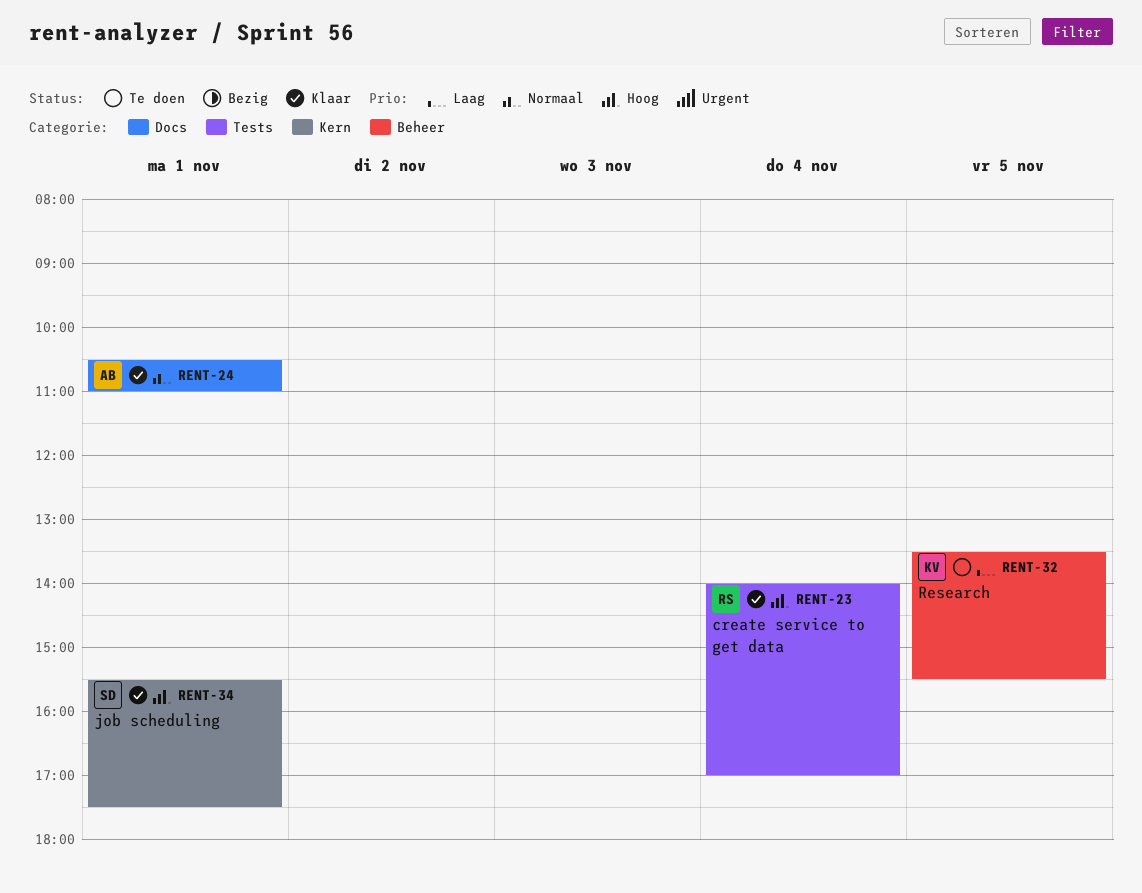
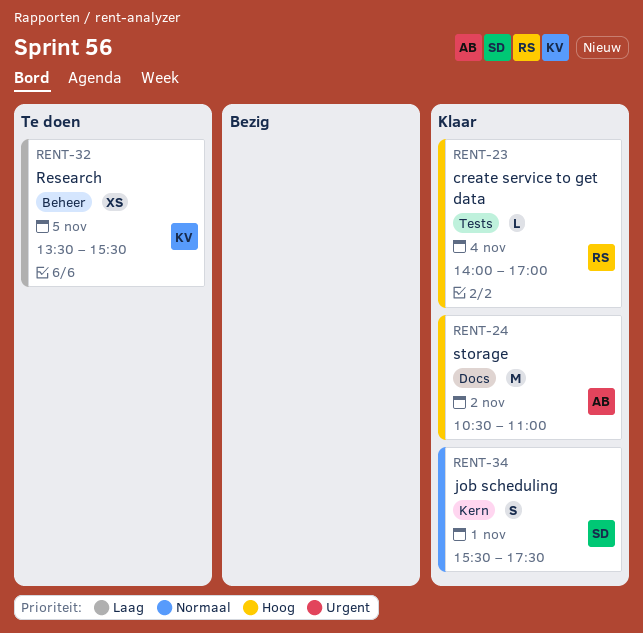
RENT-24, priority: Normaal -> Hoog
RENT-24, day: Nov 1 -> Nov 2
RENT-34, priority: Hoog -> Normaal

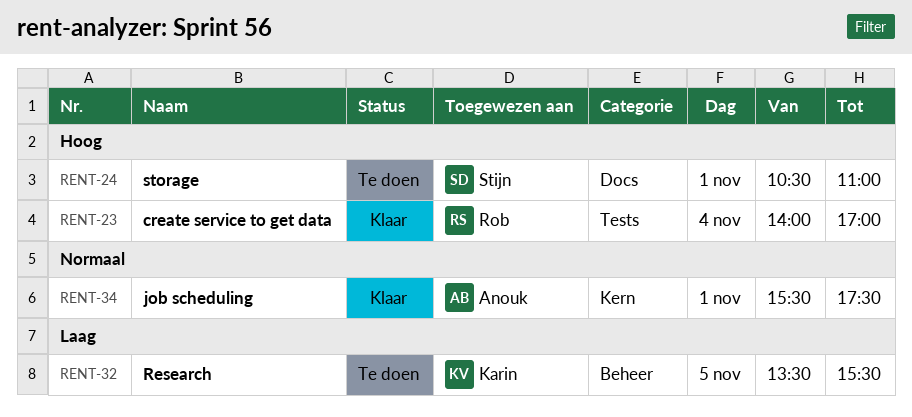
RENT-24, status: Klaar -> Te doen
RENT-24, owner: Anouk -> Stijn
RENT-24, day: Nov 2 -> Nov 1
RENT-34, owner: Stijn -> Anouk

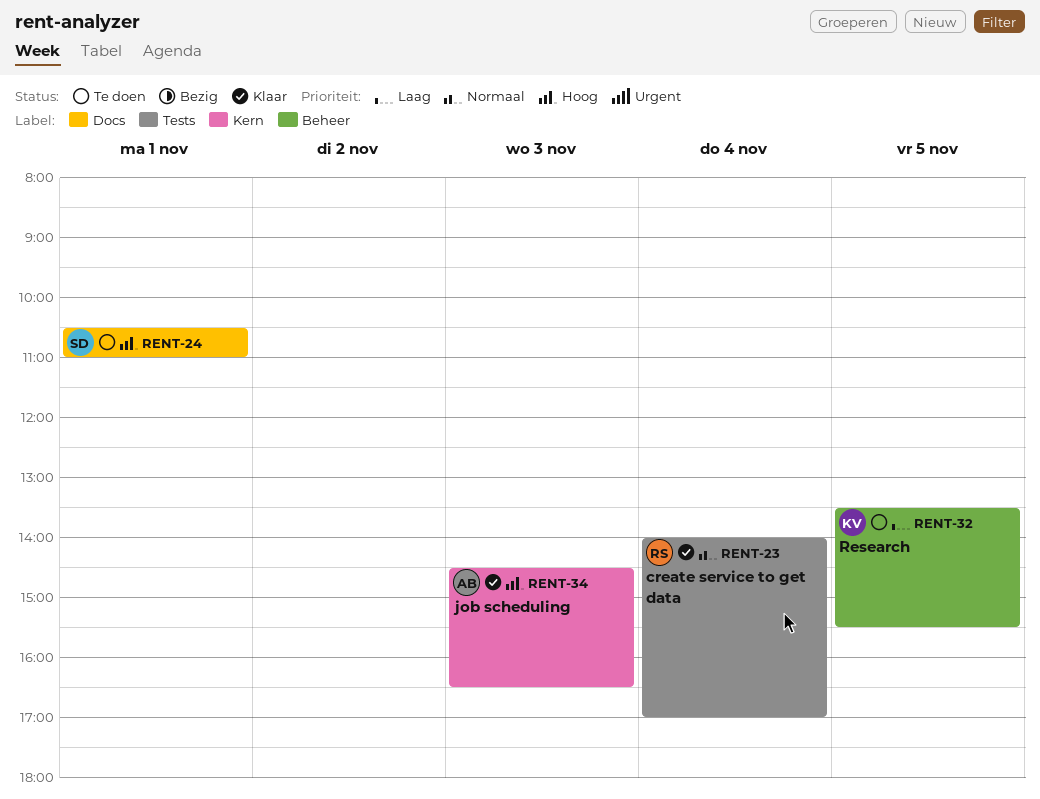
RENT-23, priority: Hoog -> Normaal
RENT-34, priority: Normaal -> Hoog
RENT-34, day: Nov 1 -> Nov 3
RENT-34, begins: 15:30 -> 14:30
RENT-34, ends: 17:30 -> 16:30

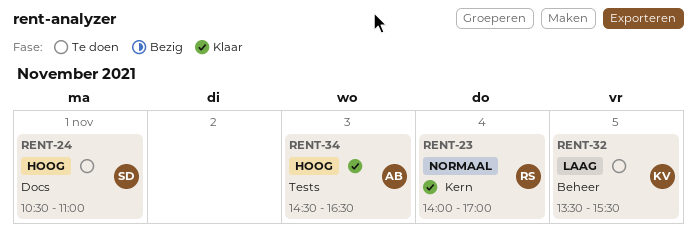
RENT-23, label: Tests -> Kern
RENT-34, label: Kern -> Tests

